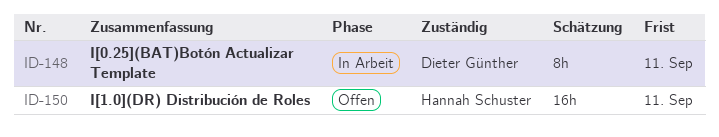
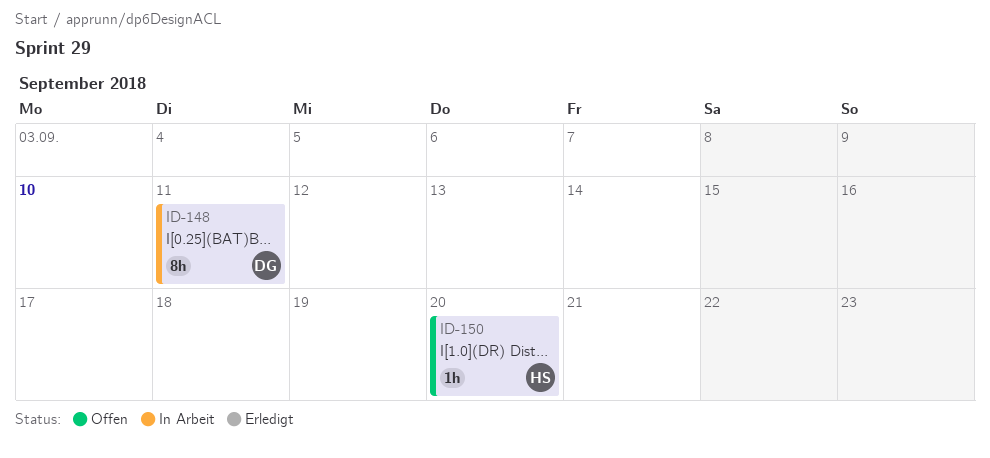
ID-150, estimate: 16h -> 1h
ID-150, due: Sep 11 -> Sep 20

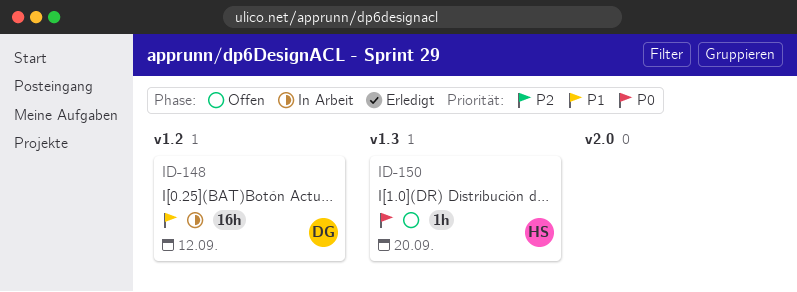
ID-148, estimate: 8h -> 16h
ID-148, due: Sep 11 -> Sep 12

